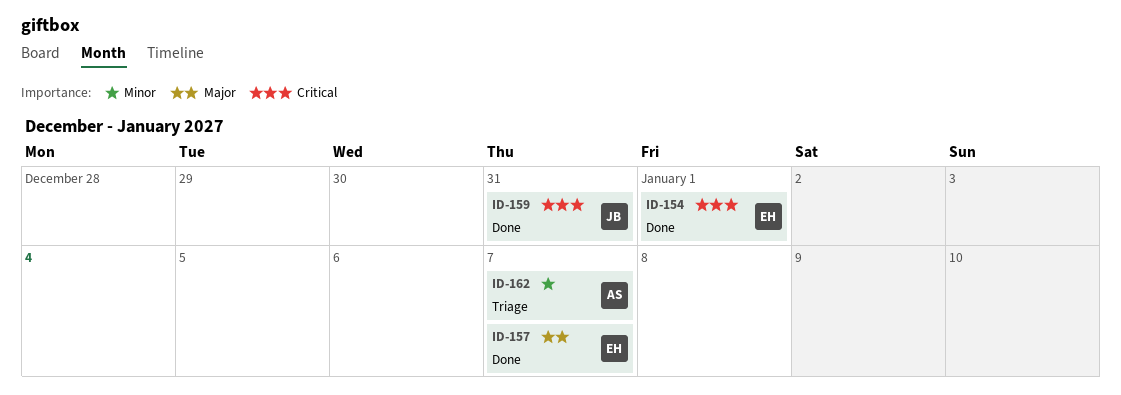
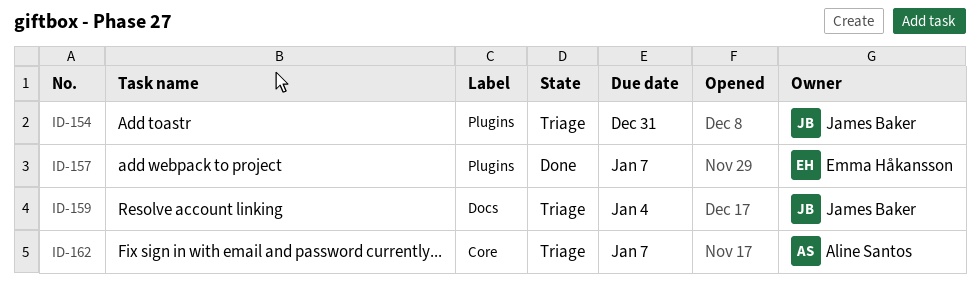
ID-154, status: Done -> Triage
ID-154, owner: Emma Håkansson -> James Baker
ID-154, due: Jan 1 -> Dec 31
ID-159, status: Done -> Triage
ID-159, due: Dec 31 -> Jan 4

